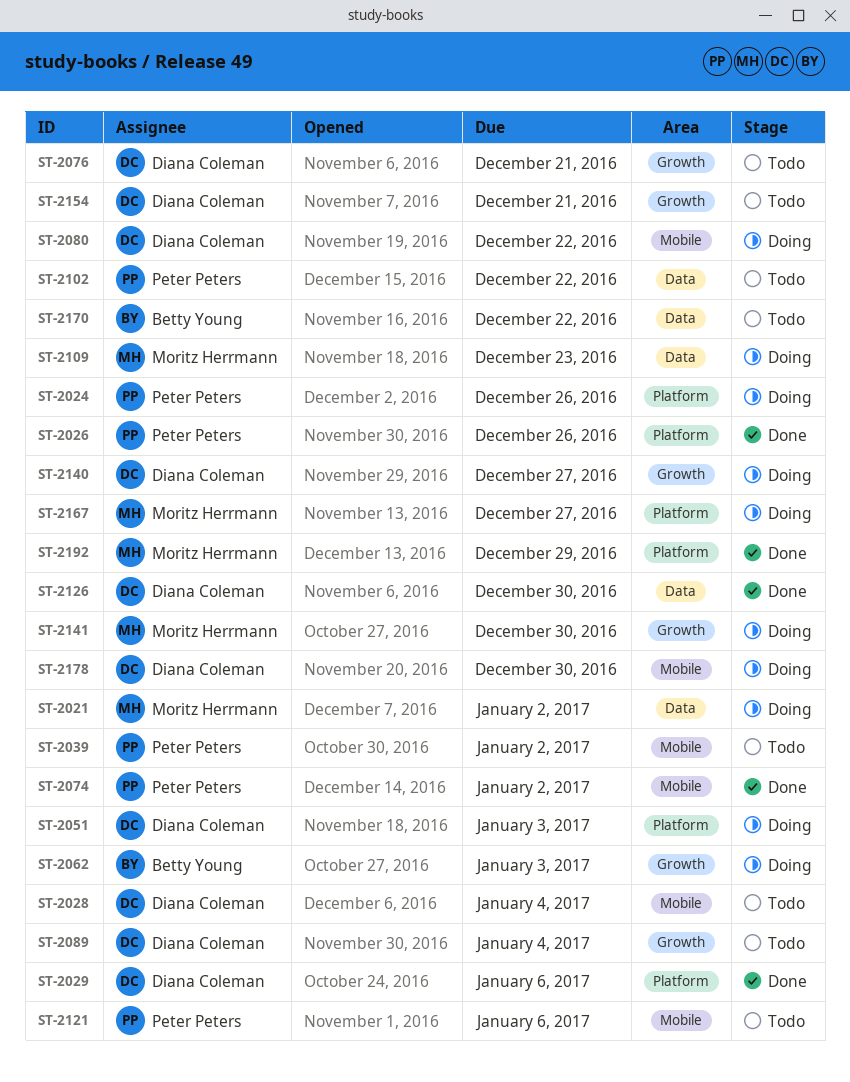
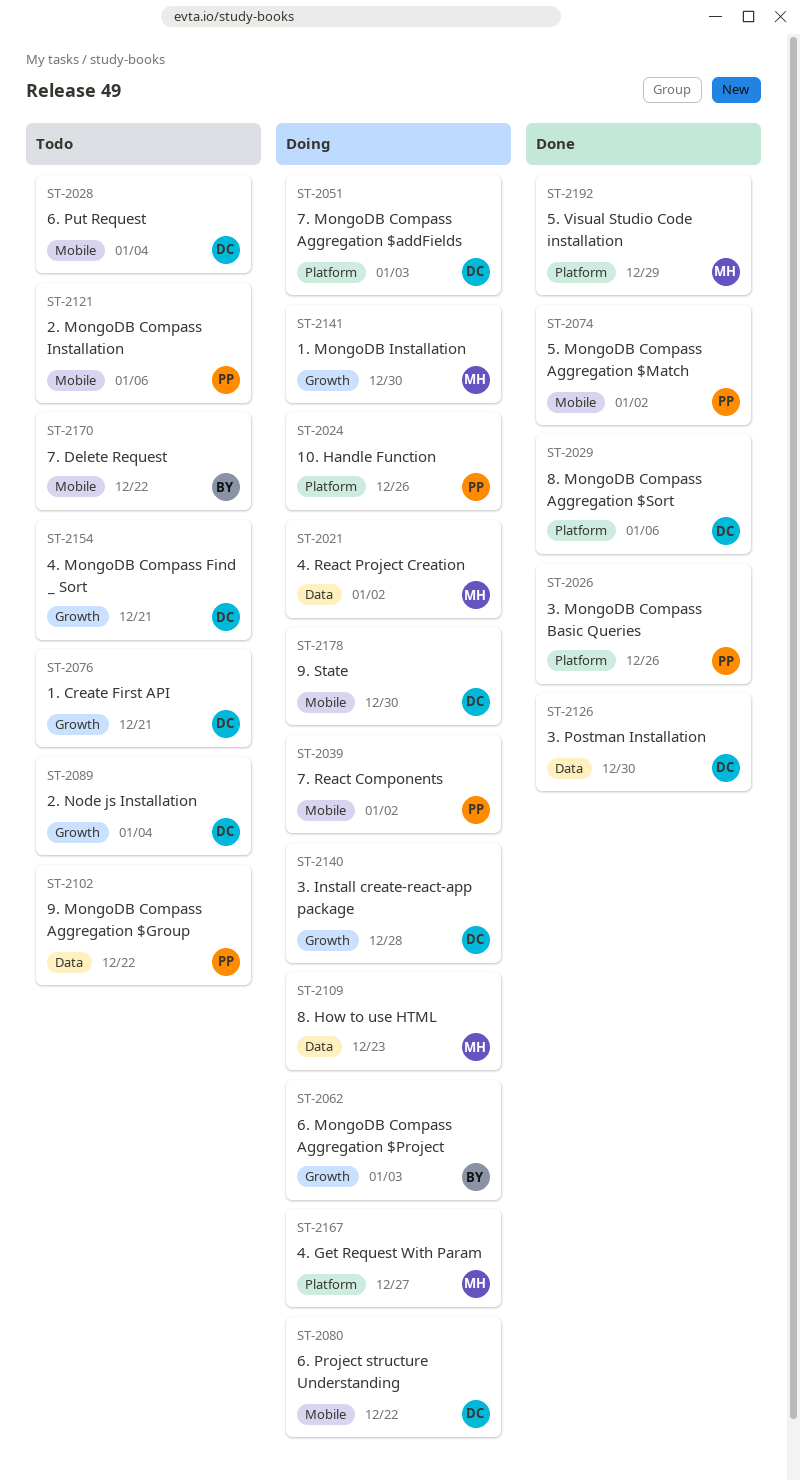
ST-2039, status: Todo -> Doing
ST-2140, due: Dec 27 -> Dec 28
ST-2170, label: Data -> Mobile

